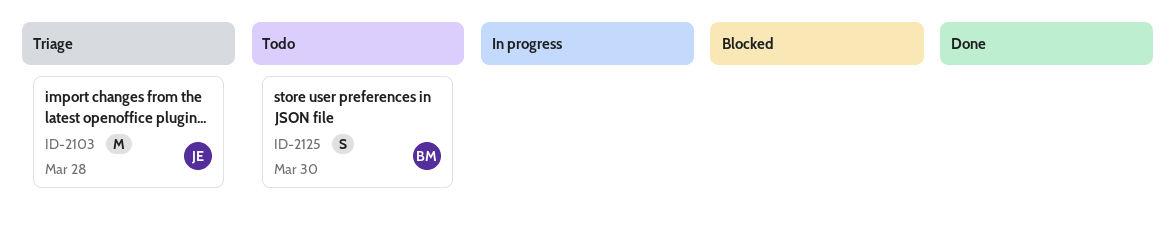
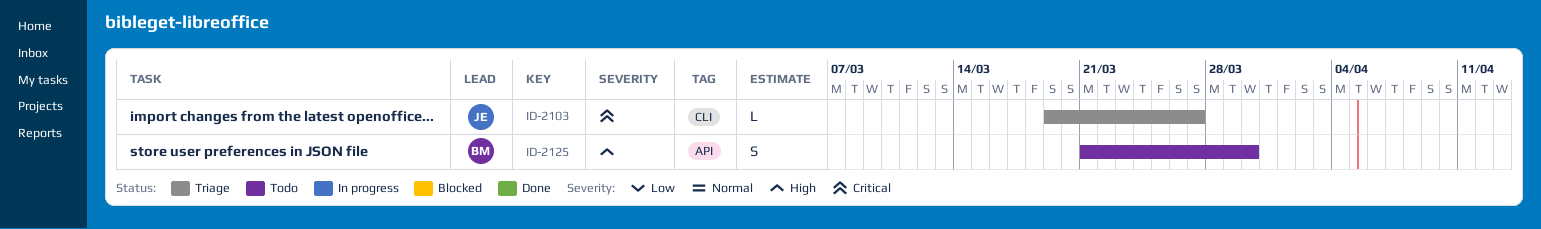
ID-2103, estimate: M -> L
ID-2103, due: Mar 28 -> Mar 27

